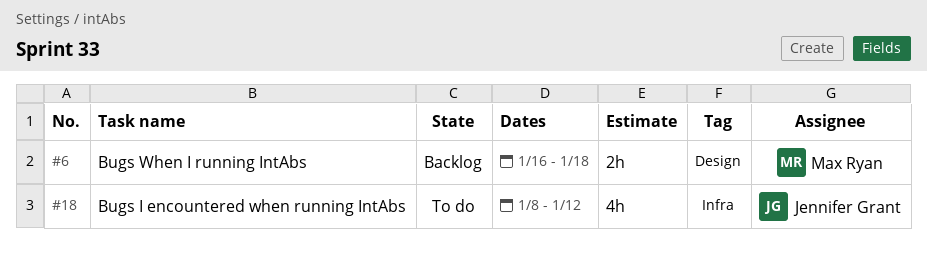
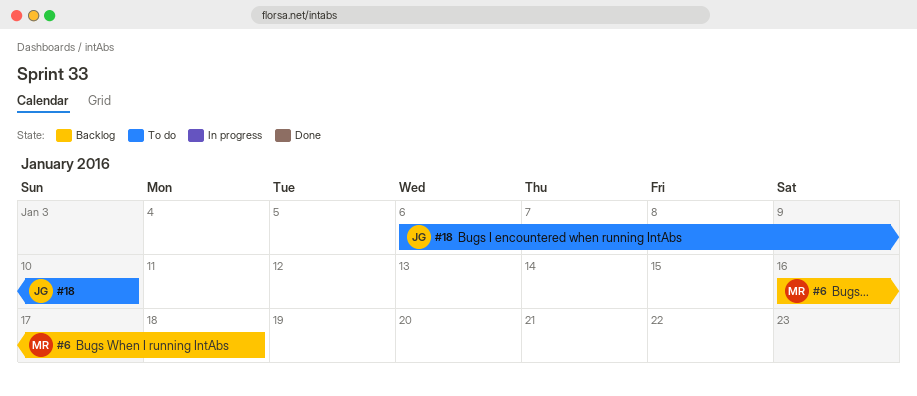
#18, start: Jan 8 -> Jan 6
#18, due: Jan 12 -> Jan 10

